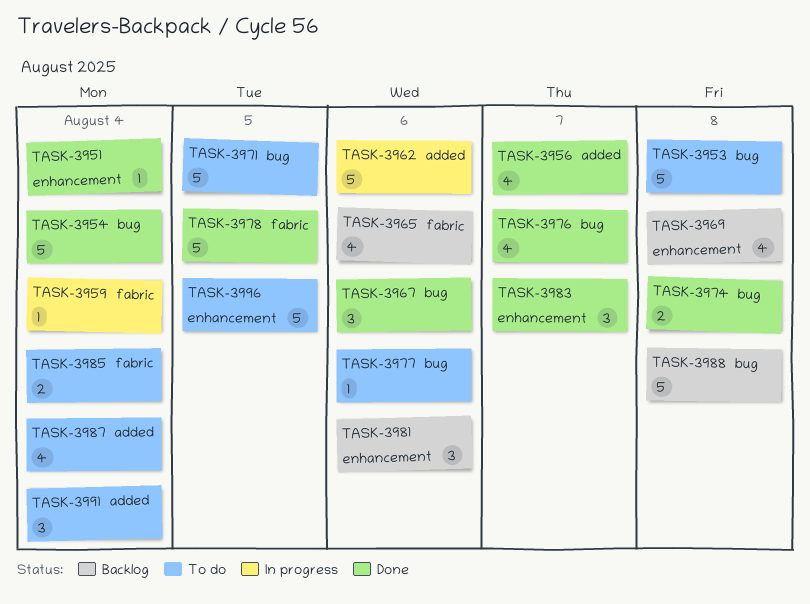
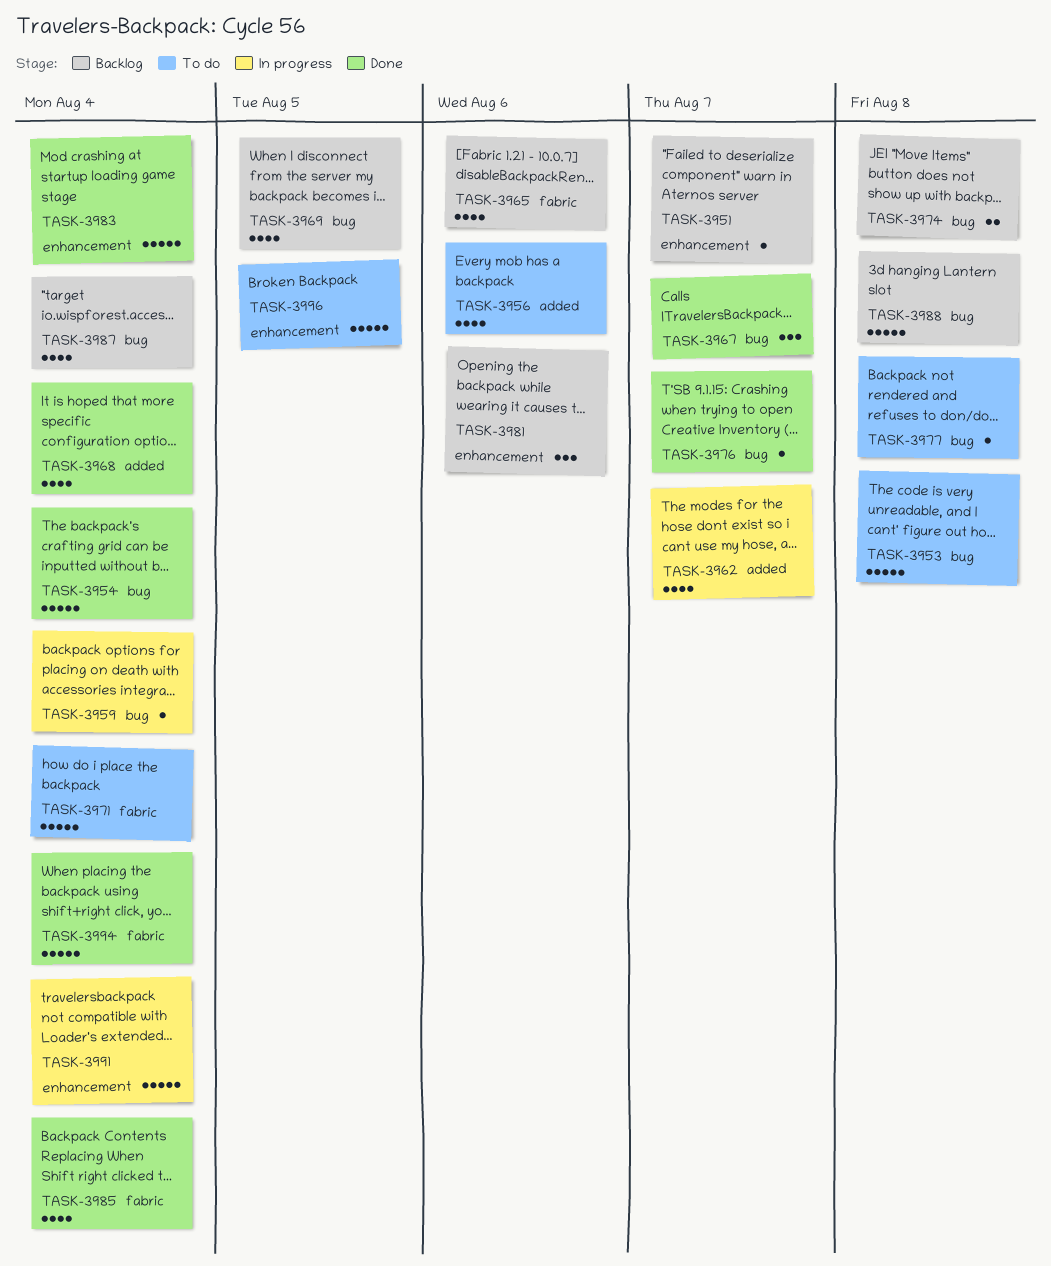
TASK-3951, status: Done -> Backlog
TASK-3951, due: Aug 4 -> Aug 7
TASK-3956, status: Done -> To do
TASK-3956, due: Aug 7 -> Aug 6
TASK-3959, label: fabric -> bug
TASK-3962, estimate: 5 -> 4
TASK-3962, due: Aug 6 -> Aug 7
TASK-3967, due: Aug 6 -> Aug 7
TASK-3968: none -> present
TASK-3969, label: enhancement -> bug
TASK-3969, due: Aug 8 -> Aug 5
TASK-3971, label: bug -> fabric
TASK-3971, due: Aug 5 -> Aug 4
TASK-3974, status: Done -> Backlog
TASK-3976, estimate: 4 -> 1
TASK-3977, due: Aug 6 -> Aug 8
TASK-3978: present -> none
TASK-3983, estimate: 3 -> 5
TASK-3983, due: Aug 7 -> Aug 4
TASK-3985, status: To do -> Done
TASK-3985, estimate: 2 -> 4
TASK-3987, status: To do -> Backlog
TASK-3987, label: added -> bug
TASK-3991, status: To do -> In progress
TASK-3991, label: added -> enhancement
TASK-3991, estimate: 3 -> 5
TASK-3994: none -> present

